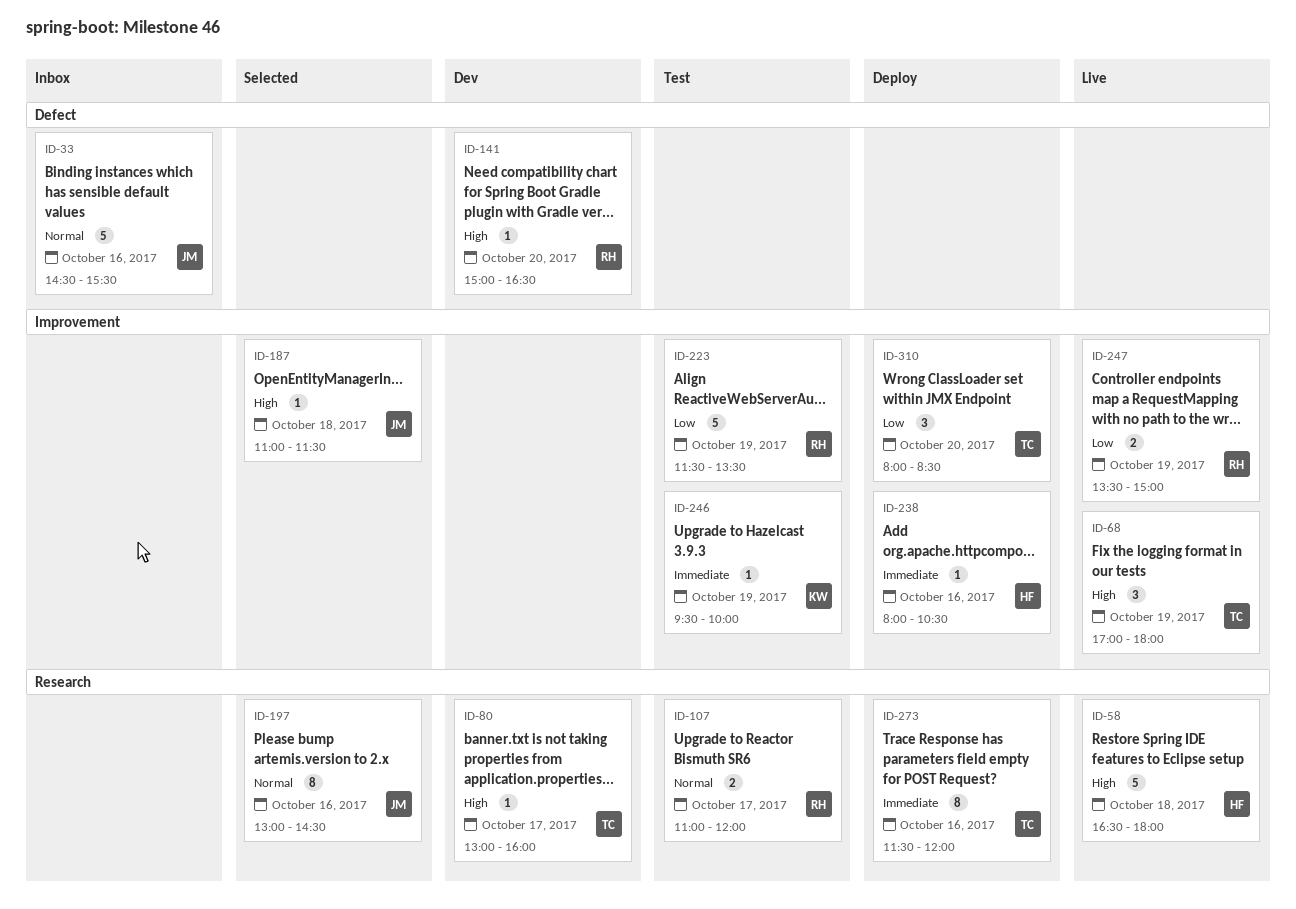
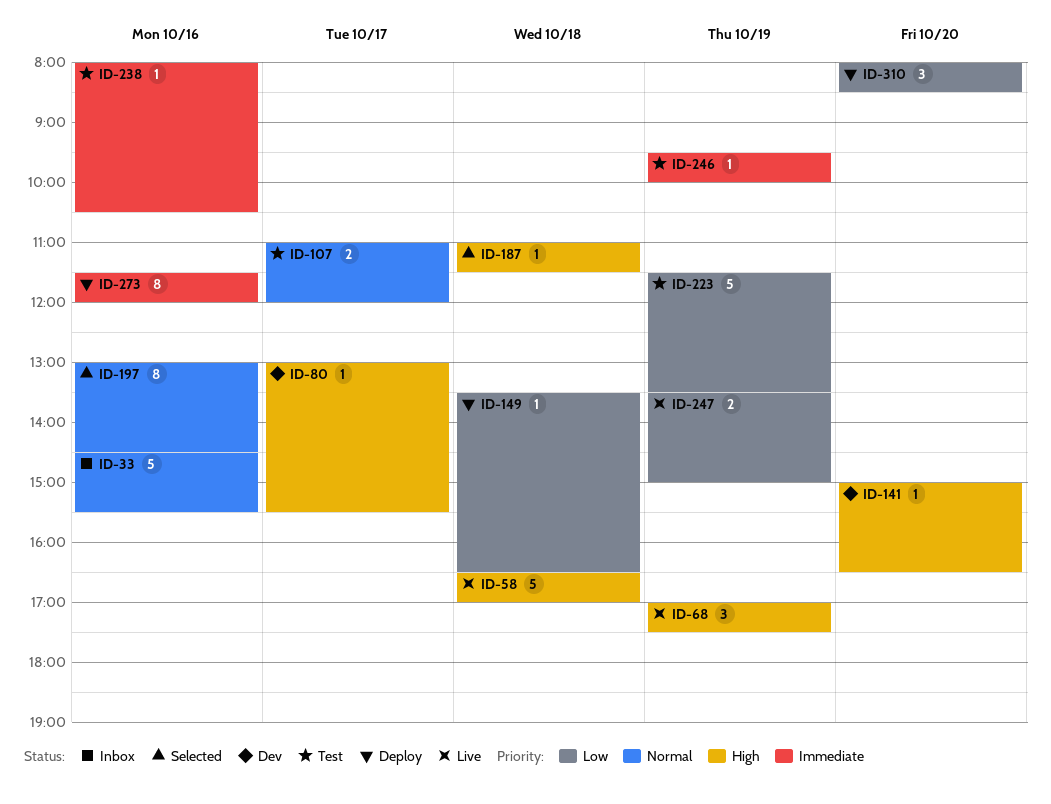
ID-58, ends: 18:00 -> 17:00
ID-68, ends: 18:00 -> 17:30
ID-80, ends: 16:00 -> 15:30
ID-149: none -> present
ID-238, status: Deploy -> Test

